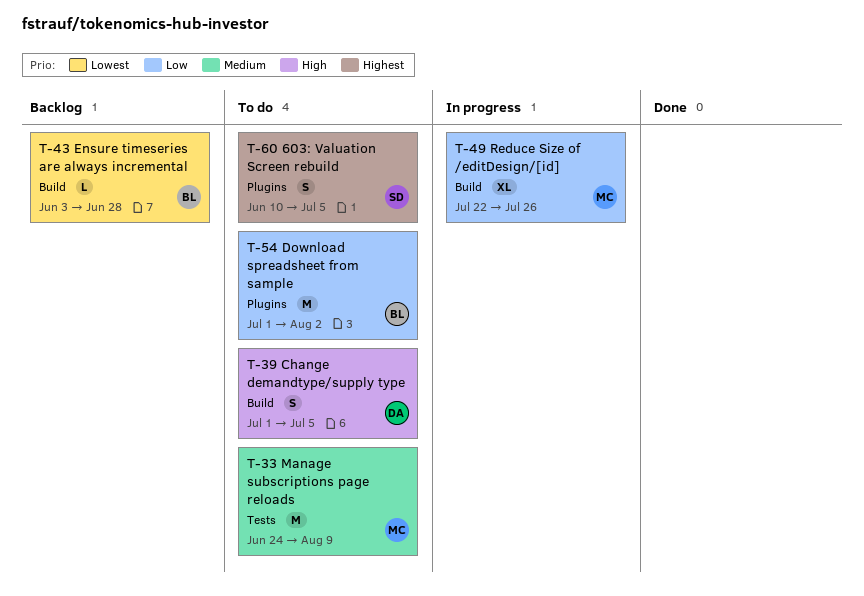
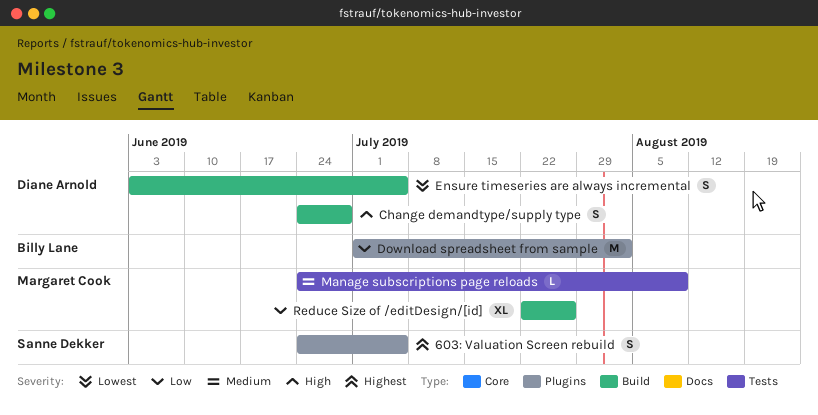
603: Valuation Screen rebuild, start: Jun 10 -> Jun 24
Change demandtype/supply type, start: Jul 1 -> Jun 24
Change demandtype/supply type, due: Jul 5 -> Jun 28
Ensure timeseries are always incremental, owner: Billy Lane -> Diane Arnold
Ensure timeseries are always incremental, estimate: L -> S
Ensure timeseries are always incremental, due: Jun 28 -> Jul 5
Manage subscriptions page reloads, estimate: M -> L

